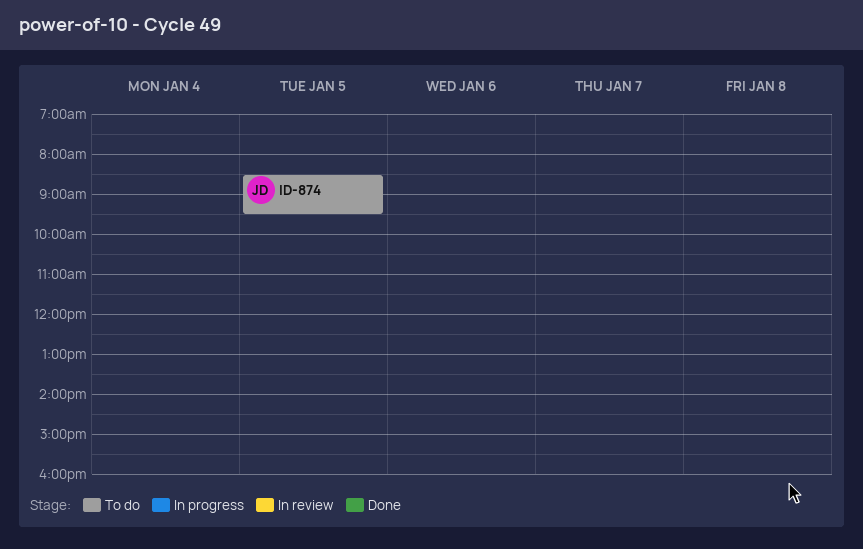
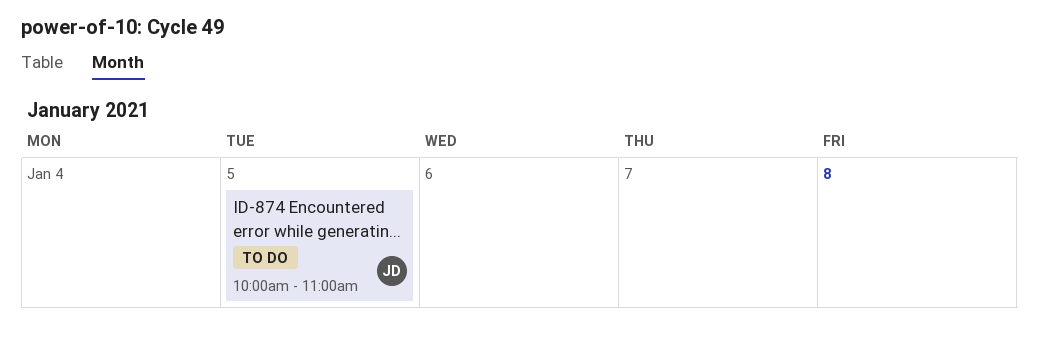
ID-874, begins: 08:30 -> 10:00
ID-874, ends: 09:30 -> 11:00

